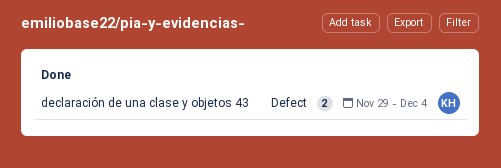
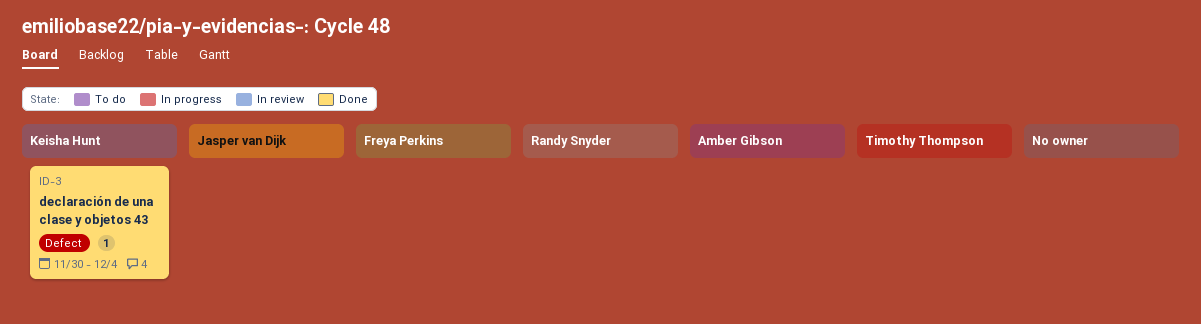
declaración de una clase y objetos 43, estimate: 2 -> 1
declaración de una clase y objetos 43, start: Nov 29 -> Nov 30

